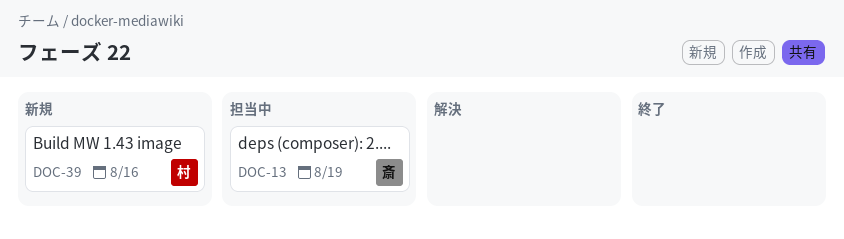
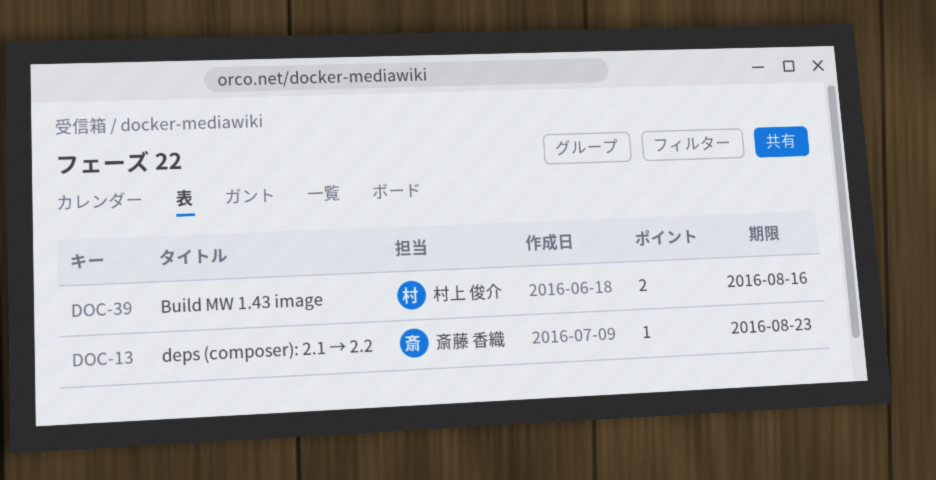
DOC-13, due: Aug 19 -> Aug 23

